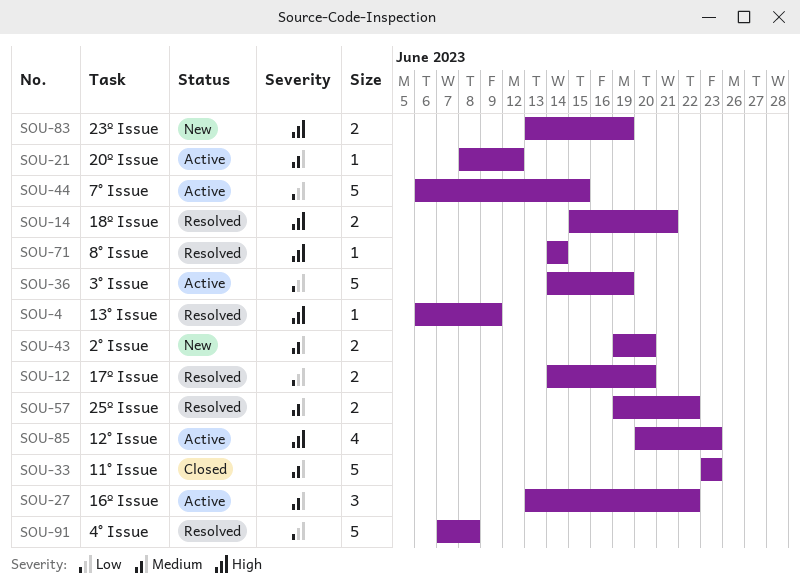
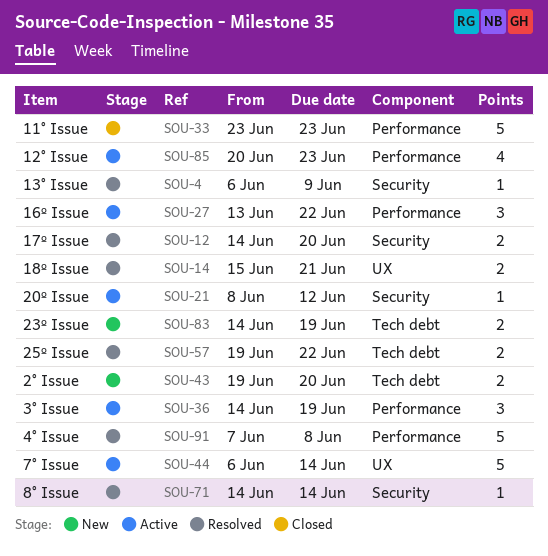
SOU-36, estimate: 5 -> 3
SOU-44, due: Jun 15 -> Jun 14
SOU-83, start: Jun 13 -> Jun 14

